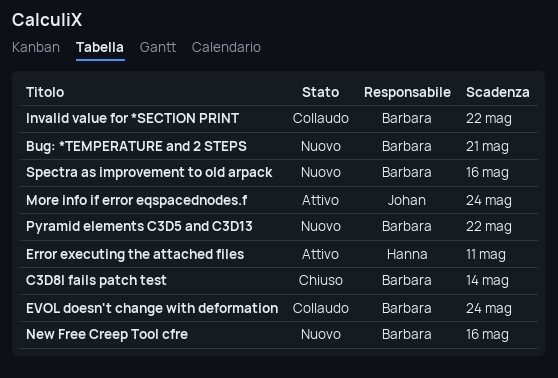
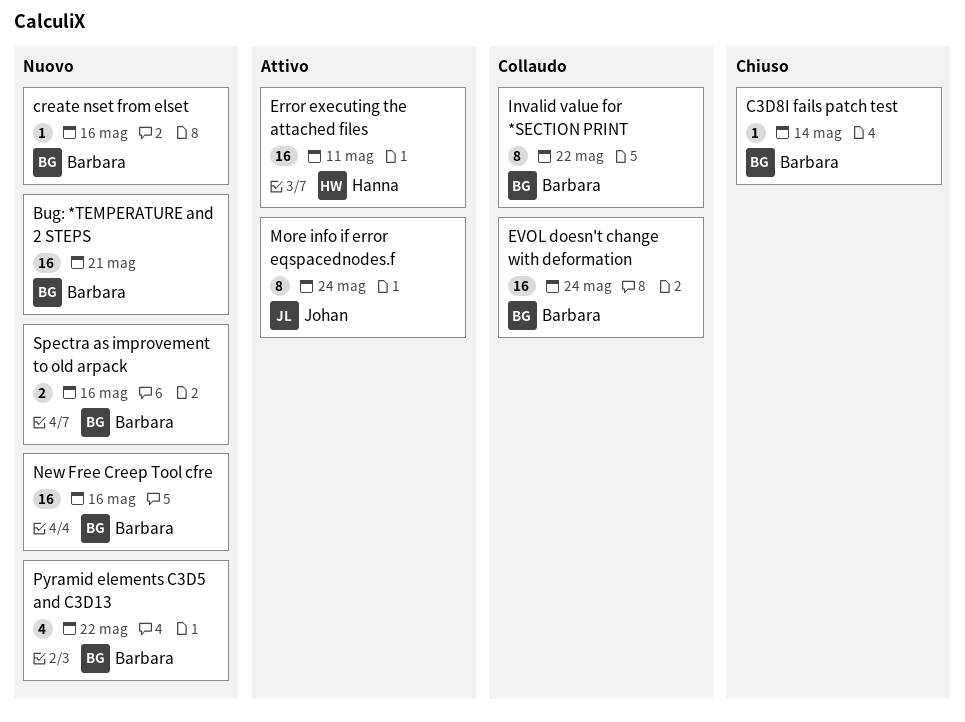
create nset from elset: none -> present

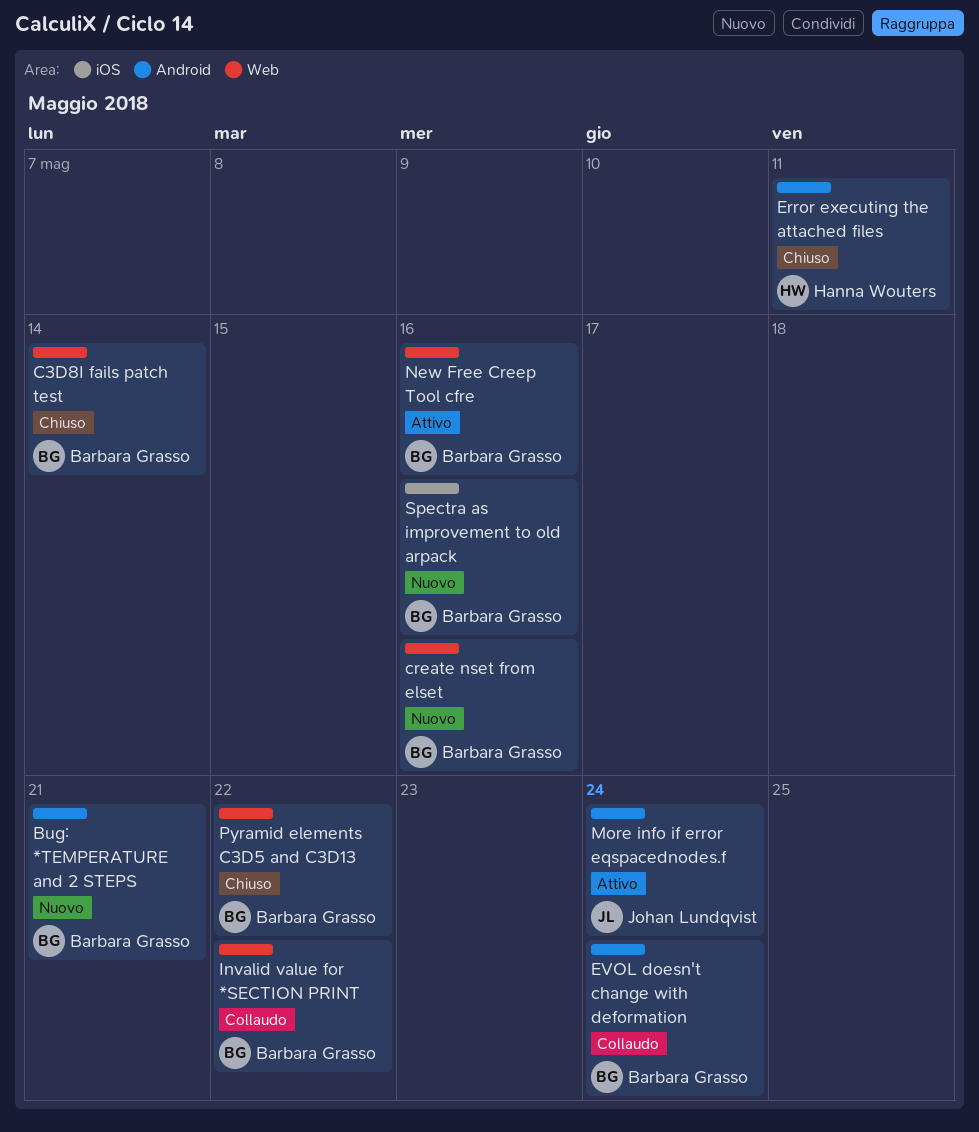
Error executing the attached files, status: Attivo -> Chiuso
New Free Creep Tool cfre, status: Nuovo -> Attivo
Pyramid elements C3D5 and C3D13, status: Nuovo -> Chiuso

